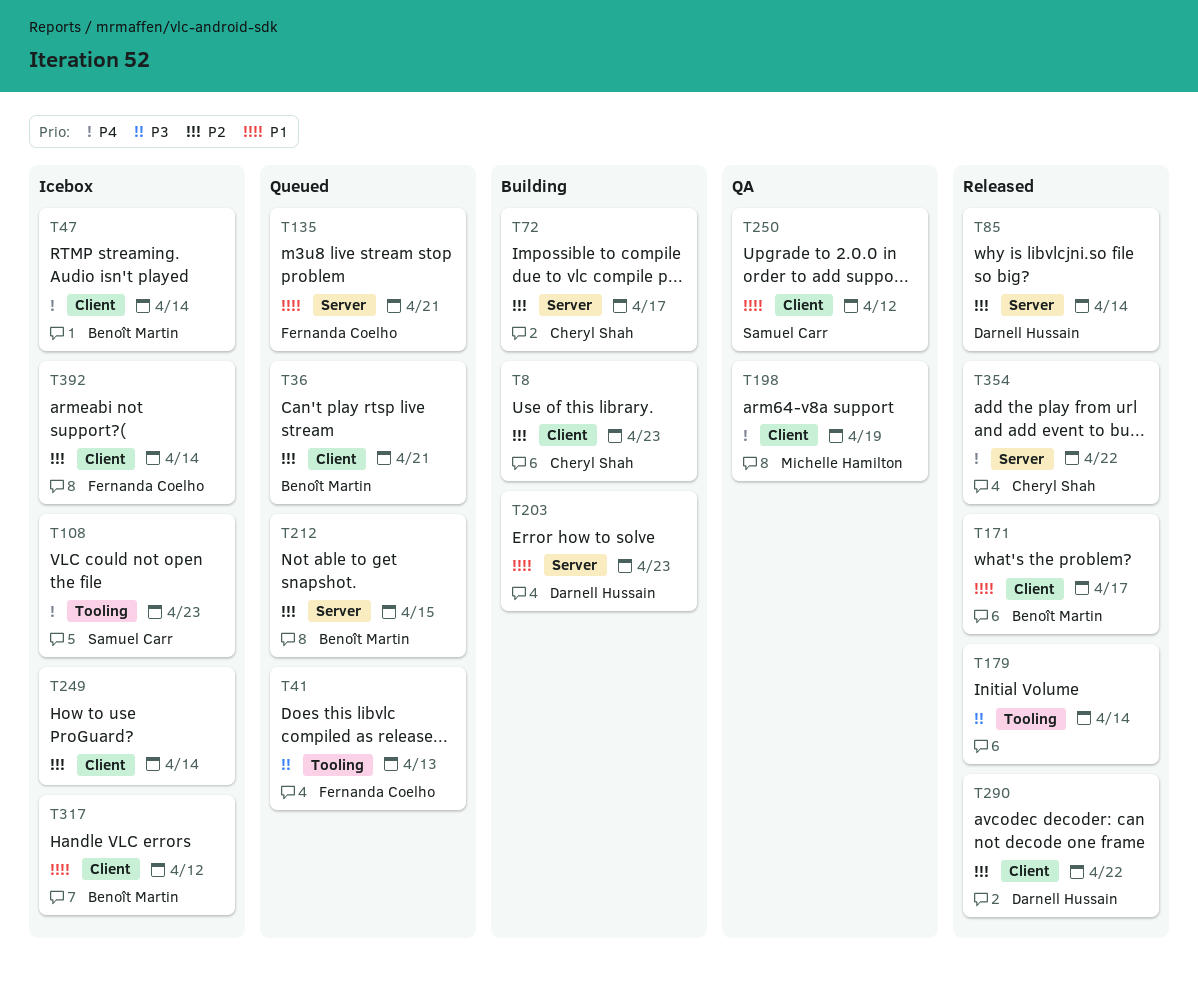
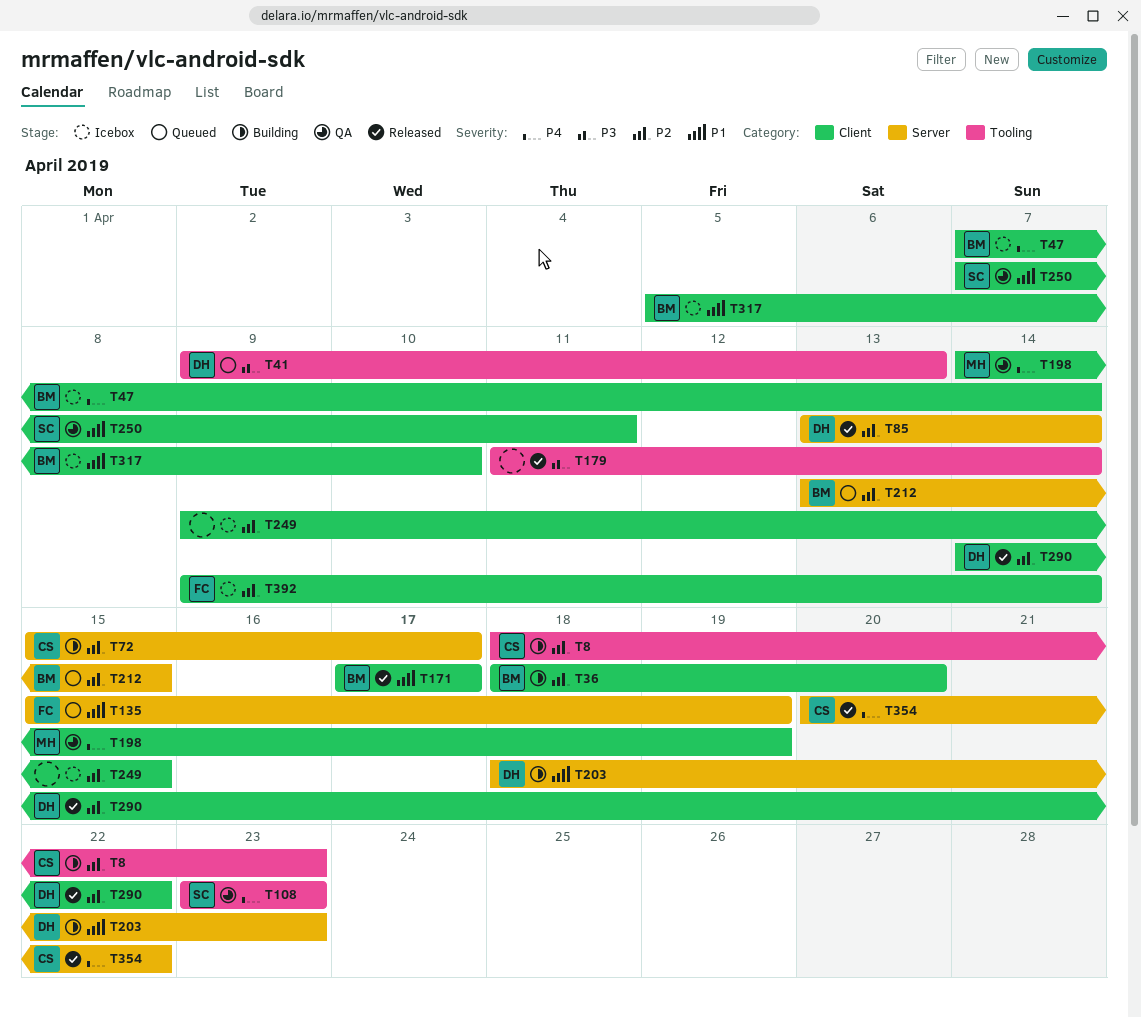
T8, label: Client -> Tooling
T36, status: Queued -> Building
T36, due: Apr 21 -> Apr 20
T41, owner: Fernanda Coelho -> Darnell Hussain
T108, status: Icebox -> QA
T135, due: Apr 21 -> Apr 19
T249, due: Apr 14 -> Apr 15
T250, due: Apr 12 -> Apr 11
T317, due: Apr 12 -> Apr 10

